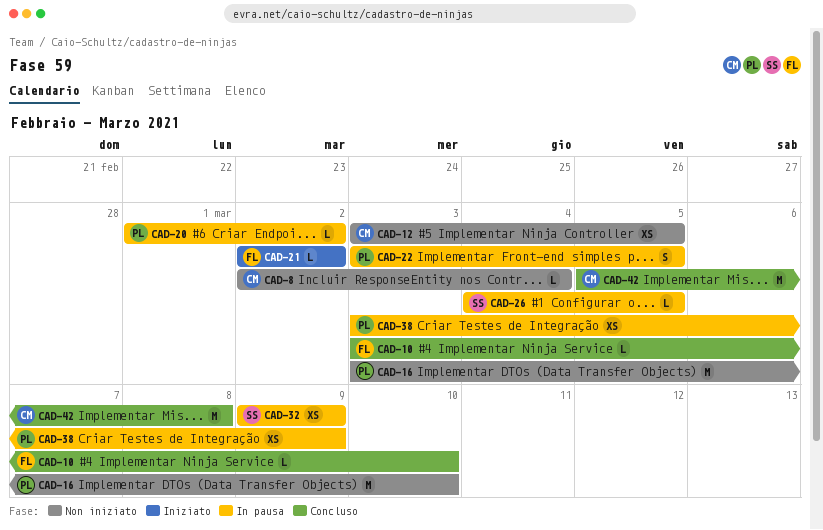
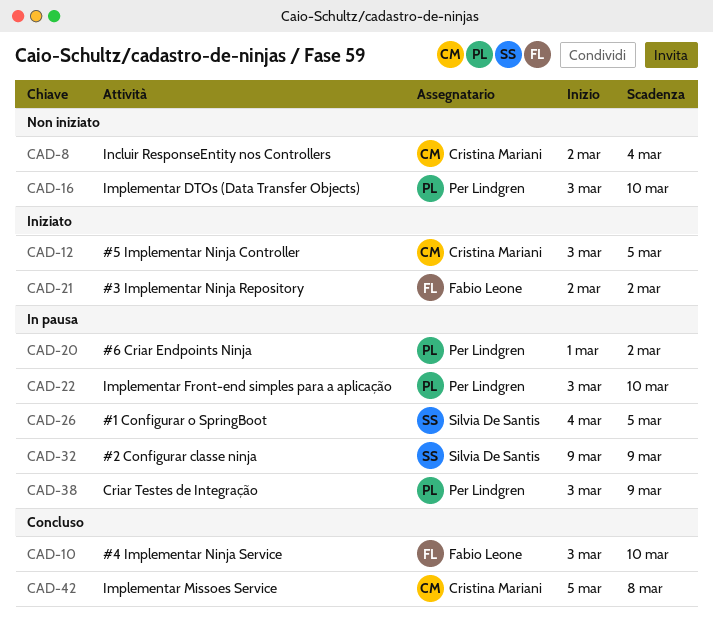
CAD-12, status: Non iniziato -> Iniziato
CAD-22, due: Mar 5 -> Mar 10

